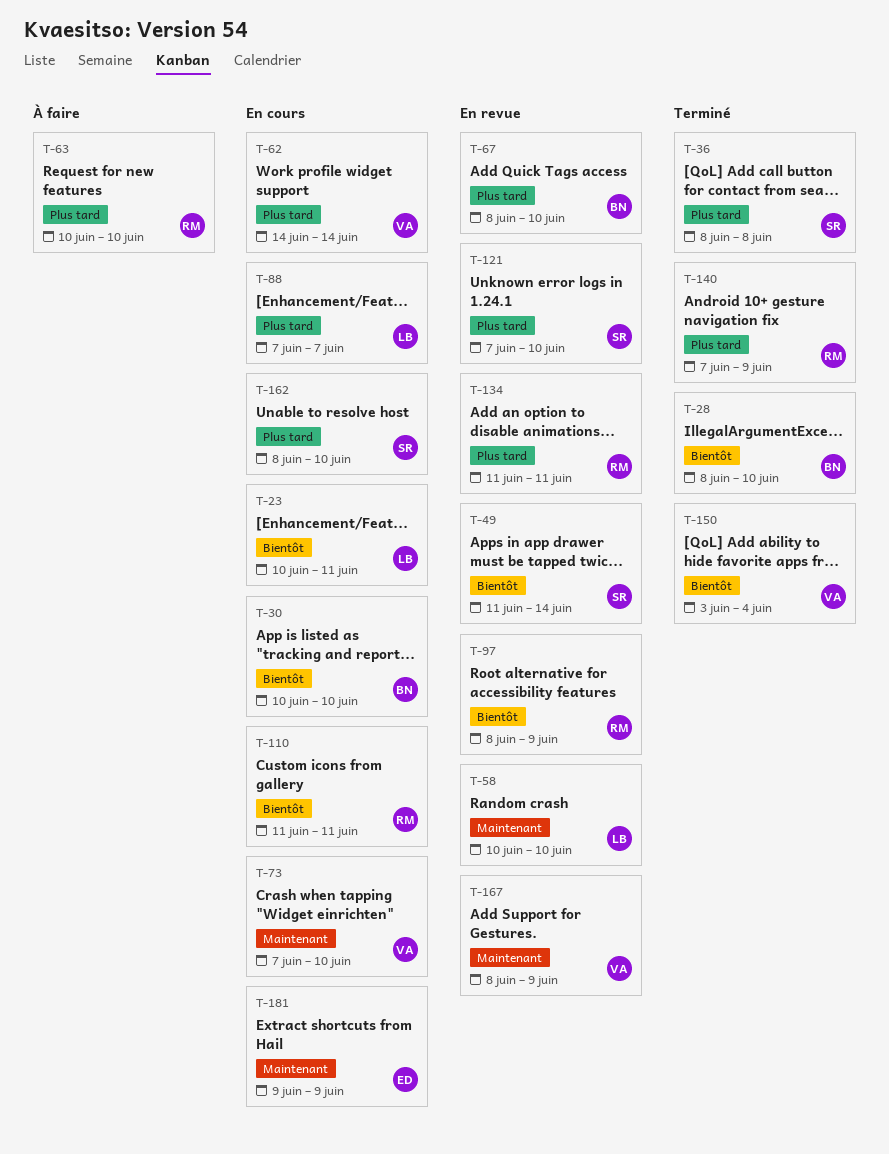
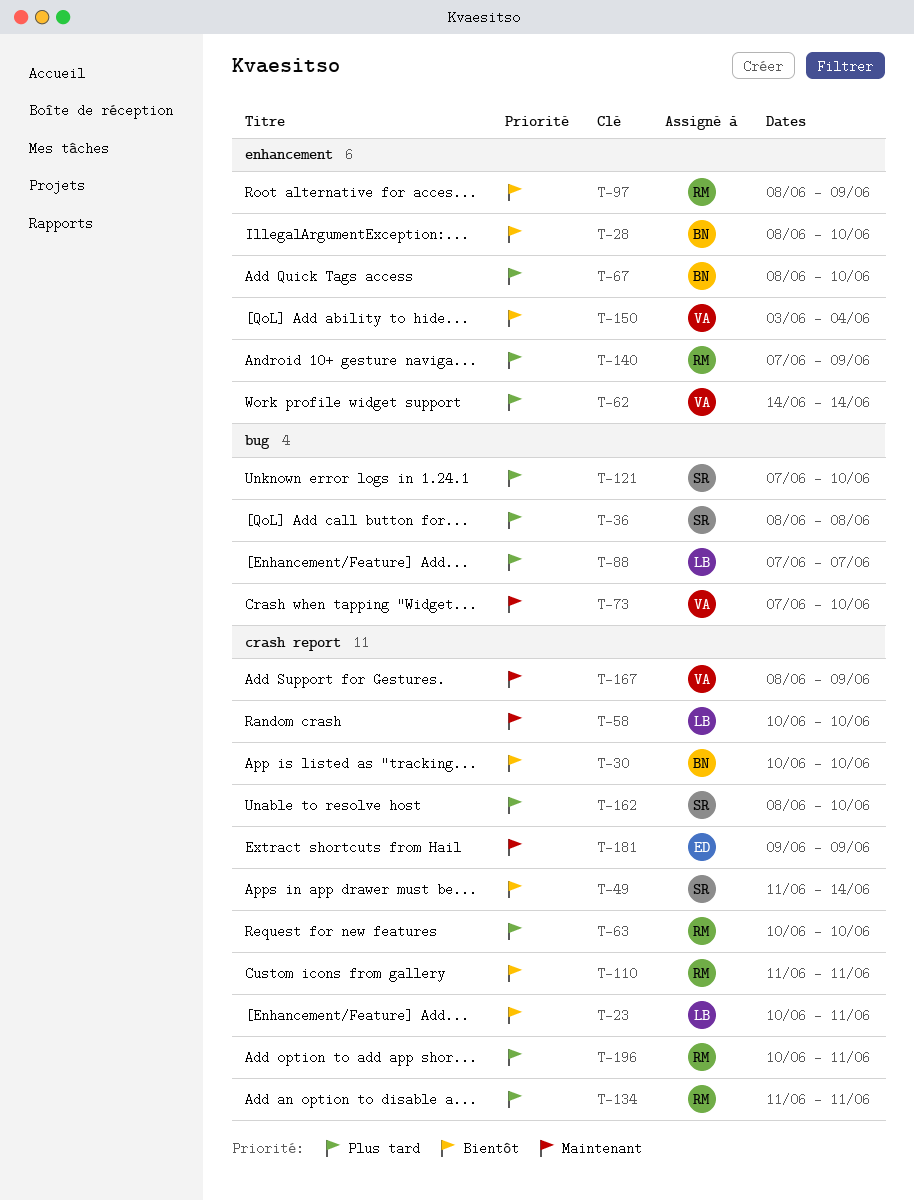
T-196: none -> present

